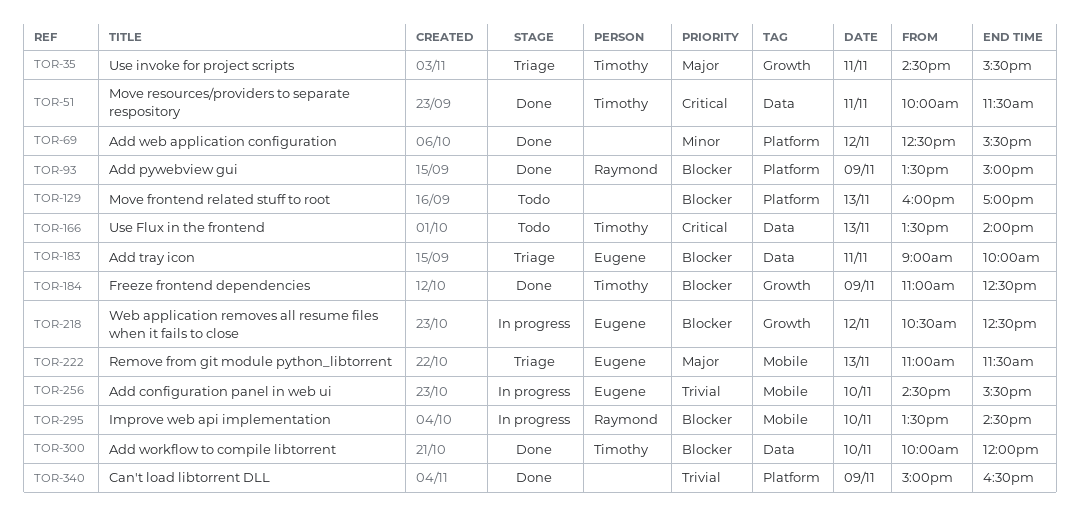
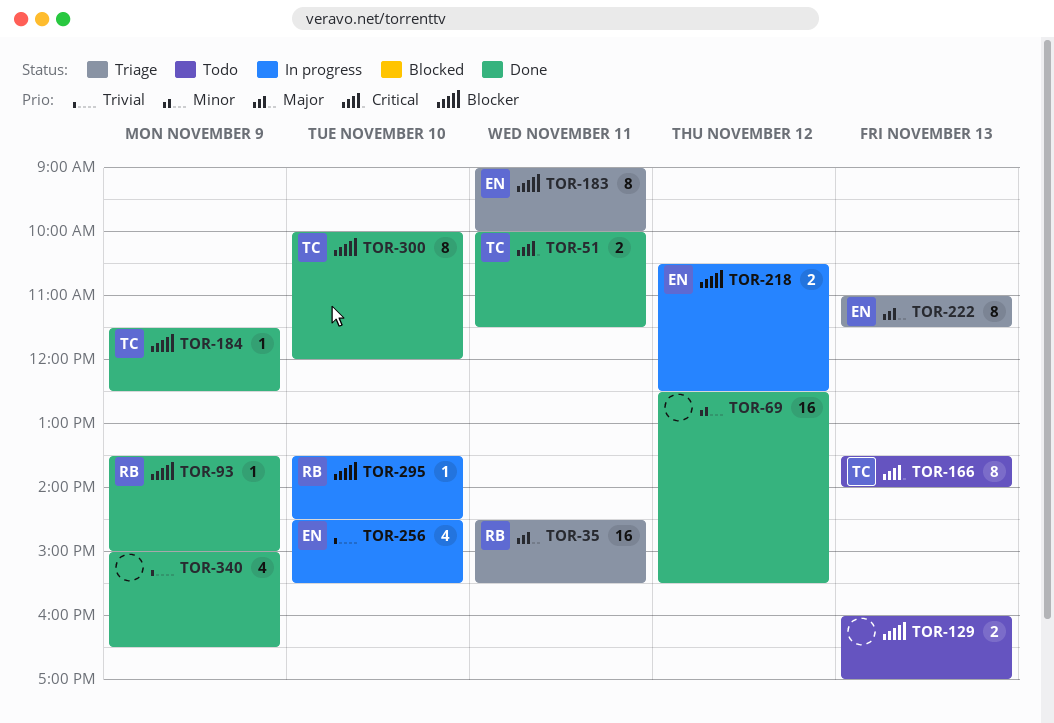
TOR-35, owner: Timothy -> Raymond
TOR-184, begins: 11:00 -> 11:30

